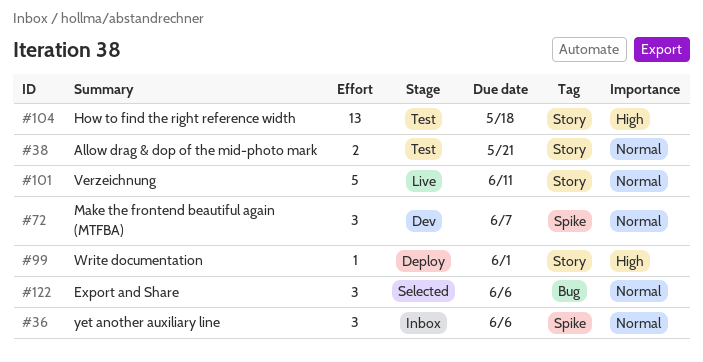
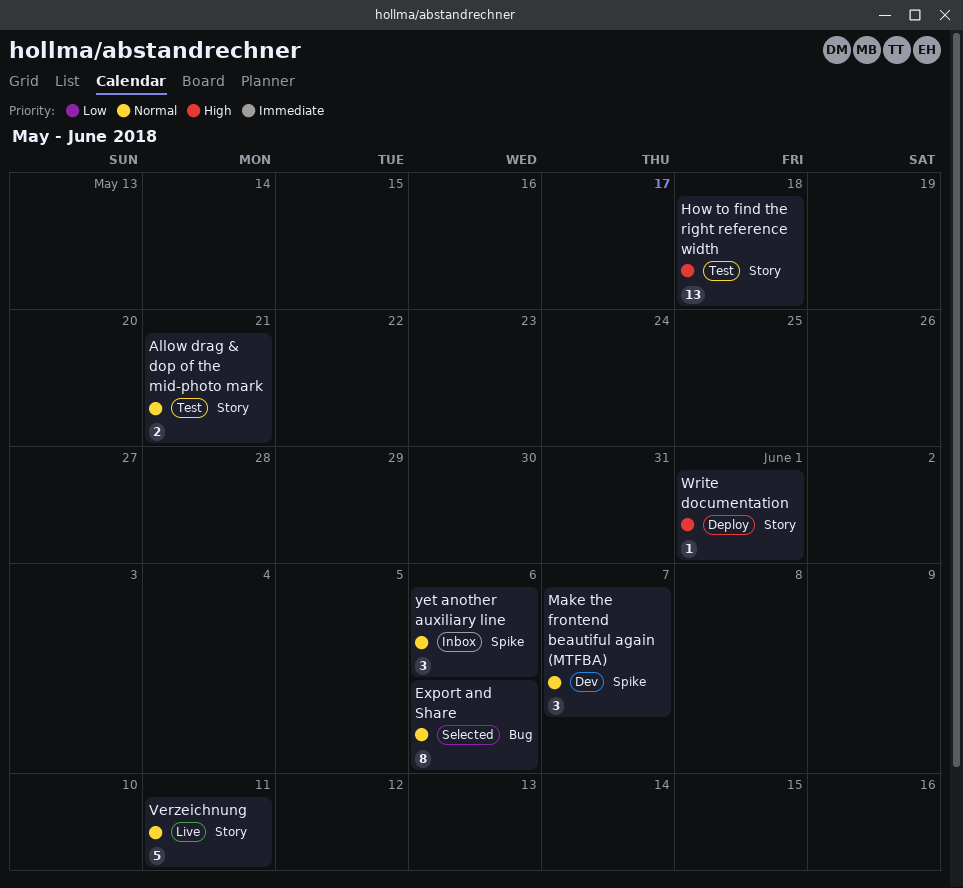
Export and Share, estimate: 3 -> 8

